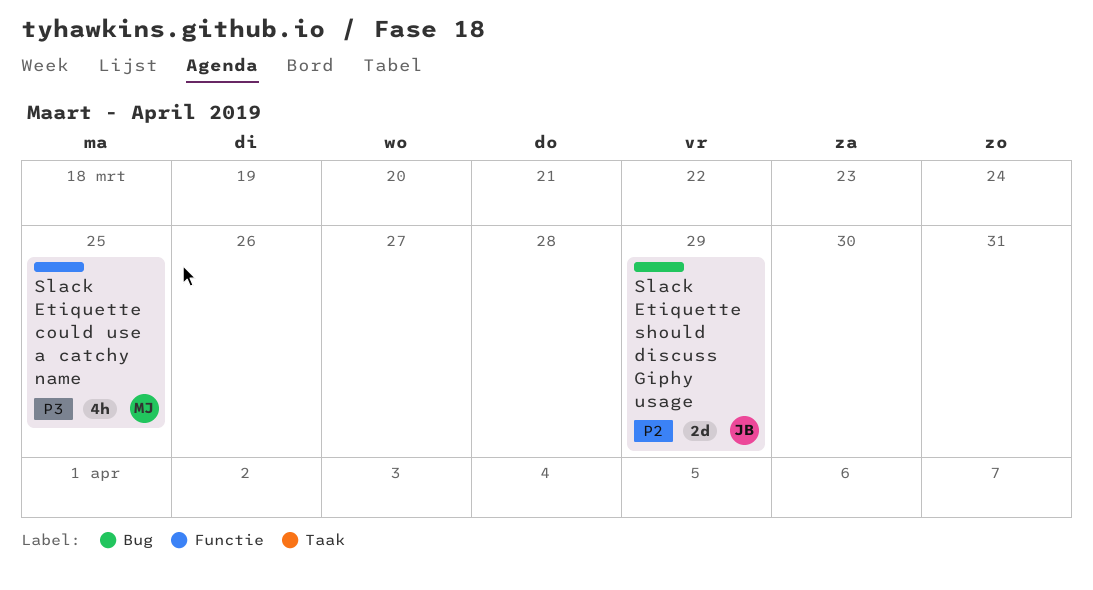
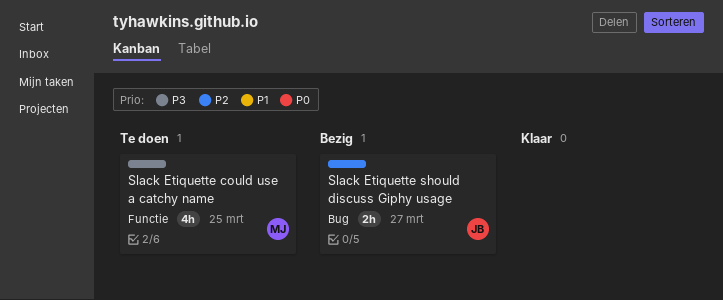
Slack Etiquette should discuss Giphy usage, estimate: 2d -> 2h
Slack Etiquette should discuss Giphy usage, due: Mar 29 -> Mar 27

